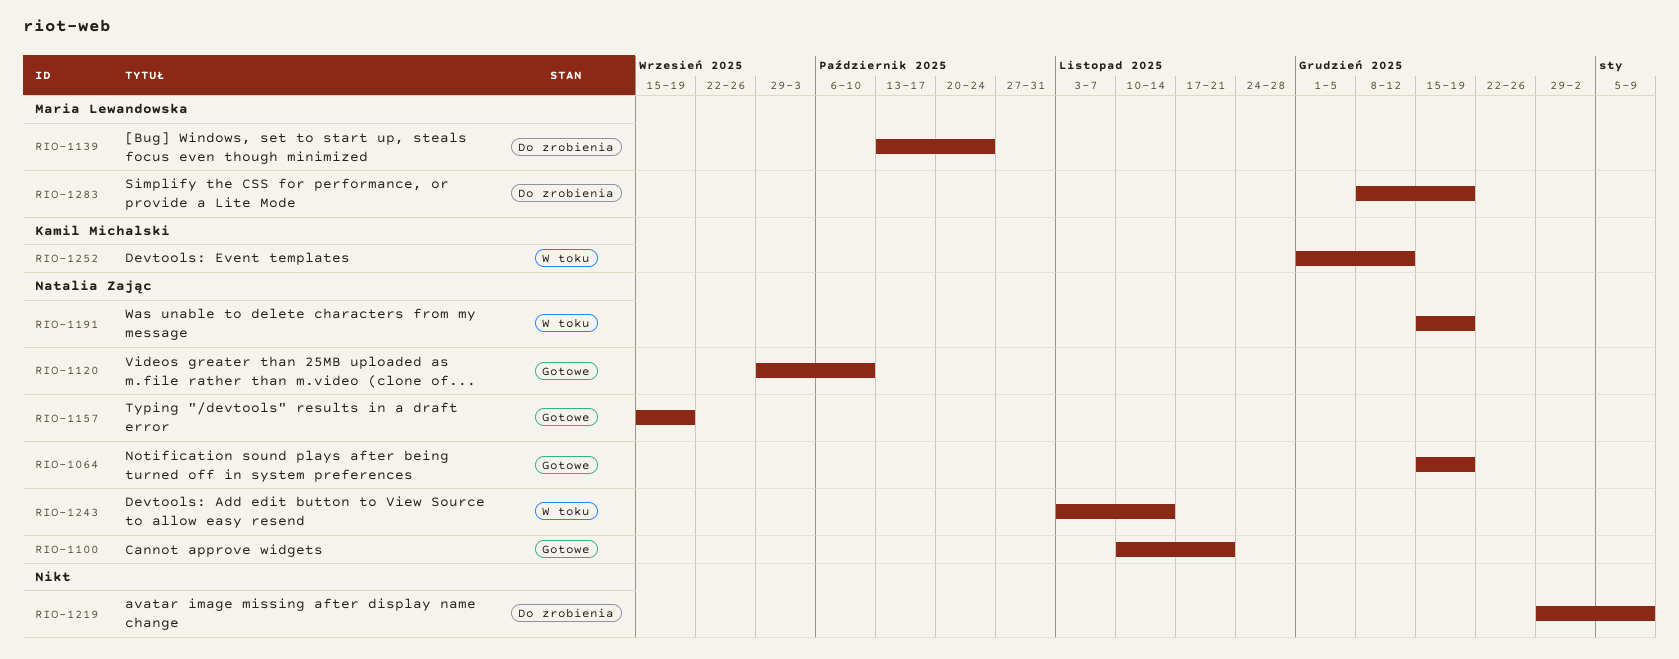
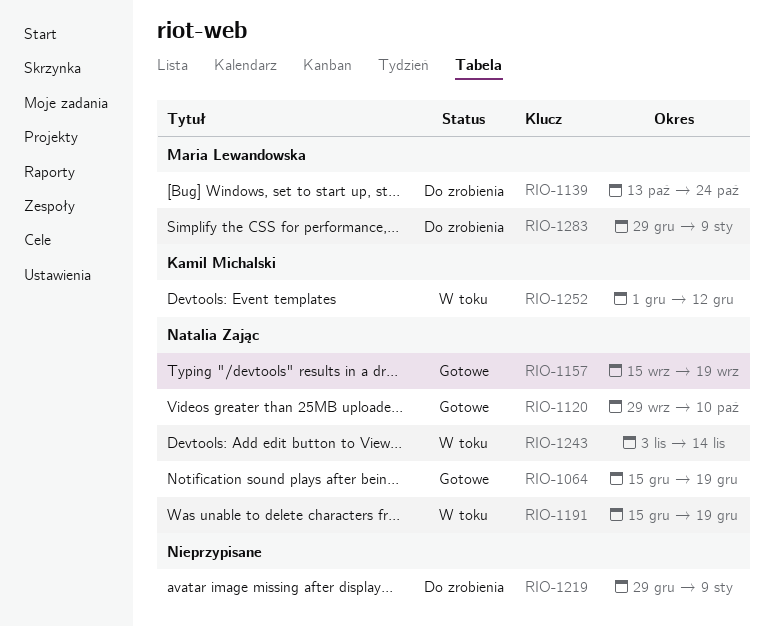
RIO-1100: present -> none
RIO-1283, start: Dec 8 -> Dec 29
RIO-1283, due: Dec 19 -> Jan 9

